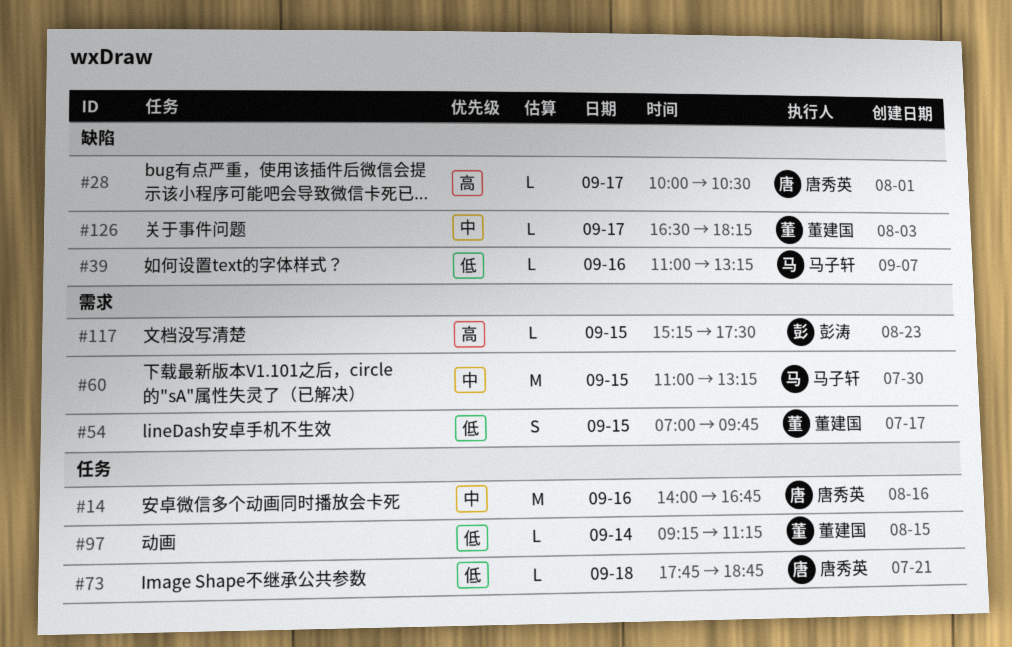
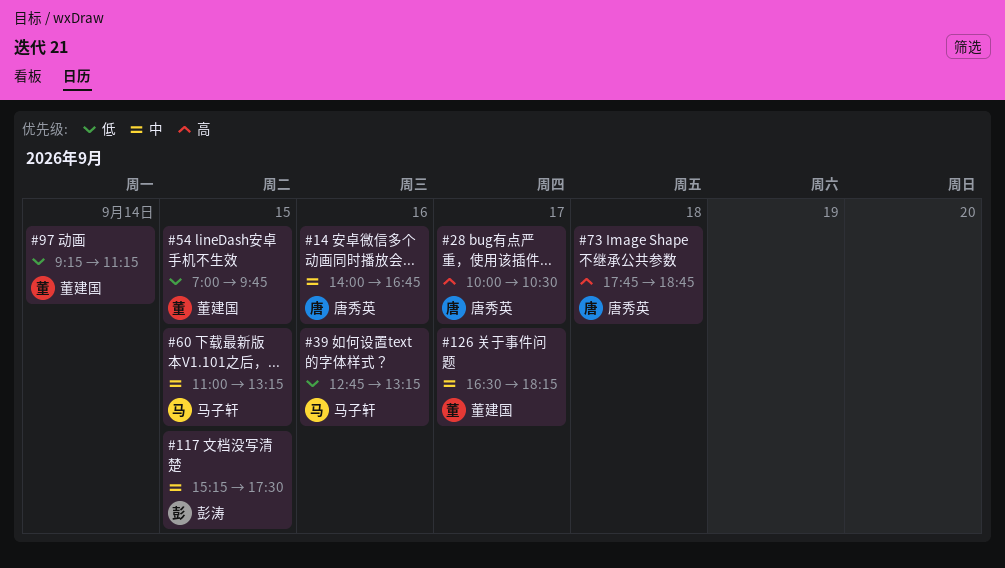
#39, begins: 11:00 -> 12:45
#73, priority: 低 -> 高
#117, priority: 高 -> 中

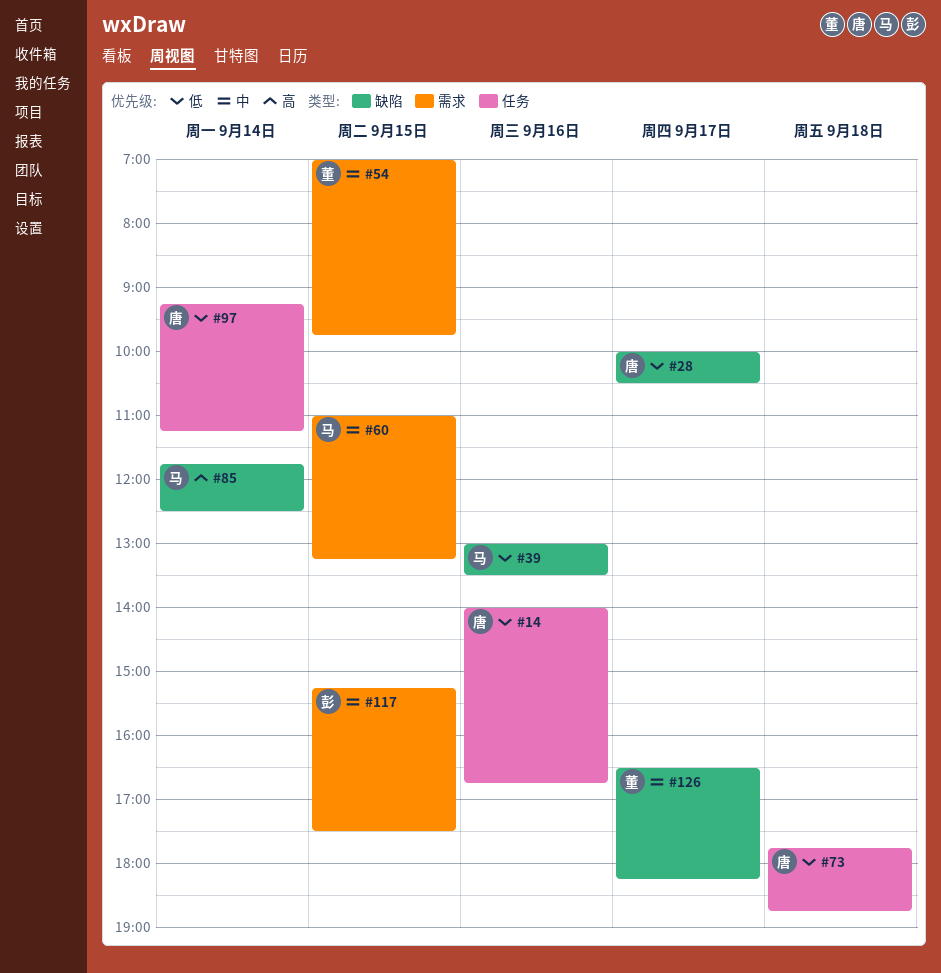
#14, priority: 中 -> 低
#28, priority: 高 -> 低
#39, begins: 12:45 -> 13:00
#39, ends: 13:15 -> 13:30
#54, priority: 低 -> 中
#73, priority: 高 -> 低
#85: none -> present
#97, owner: 董建国 -> 唐秀英

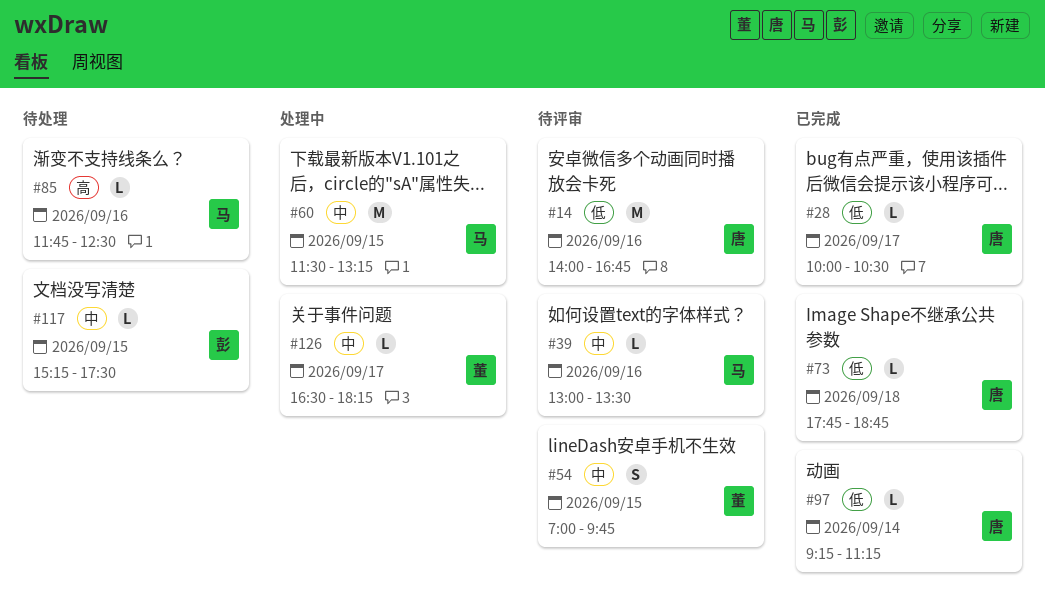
#39, priority: 低 -> 中
#60, begins: 11:00 -> 11:30
#85, day: Sep 14 -> Sep 16

